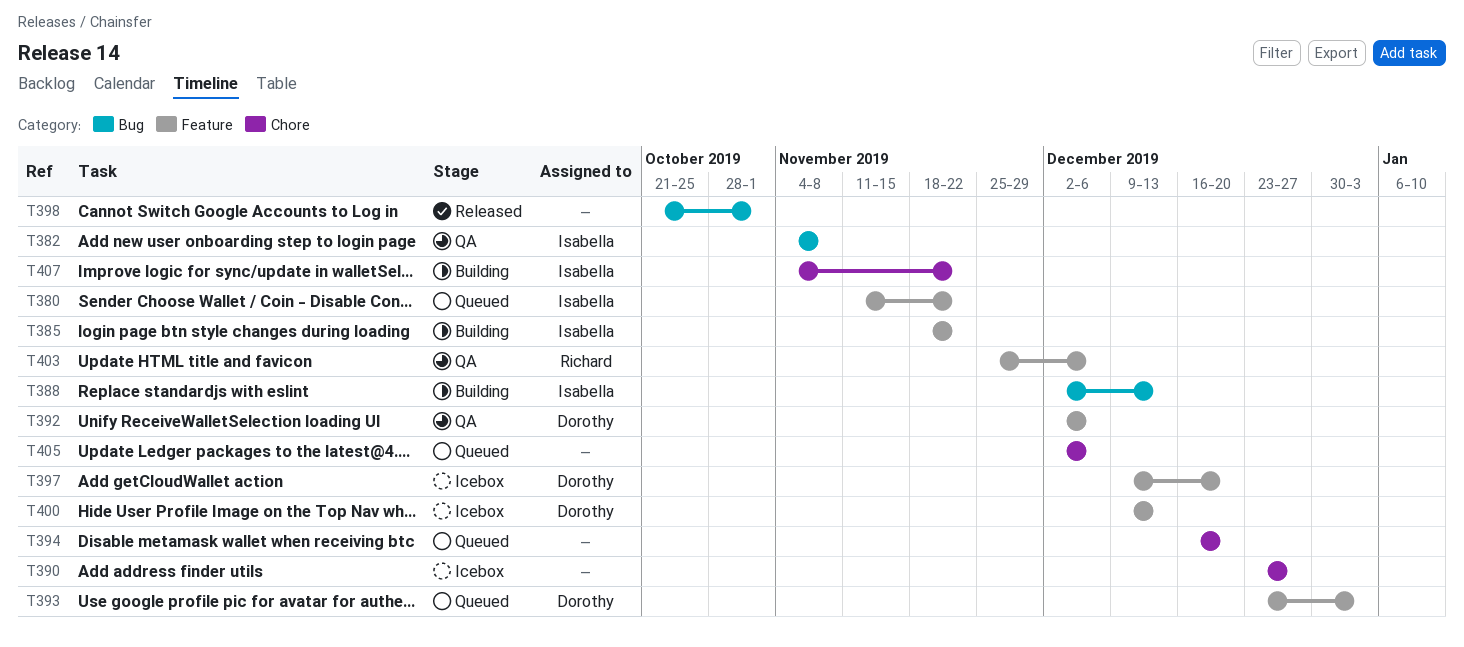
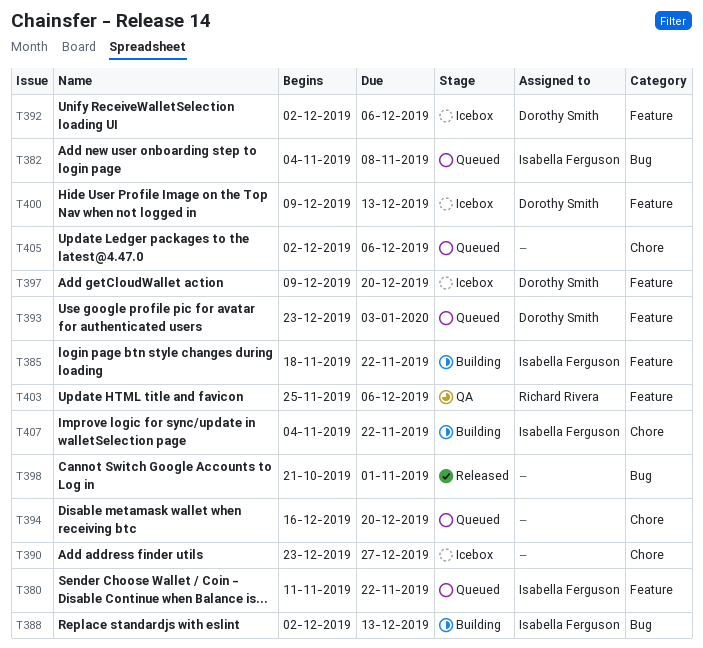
T382, status: QA -> Queued
T392, status: QA -> Icebox

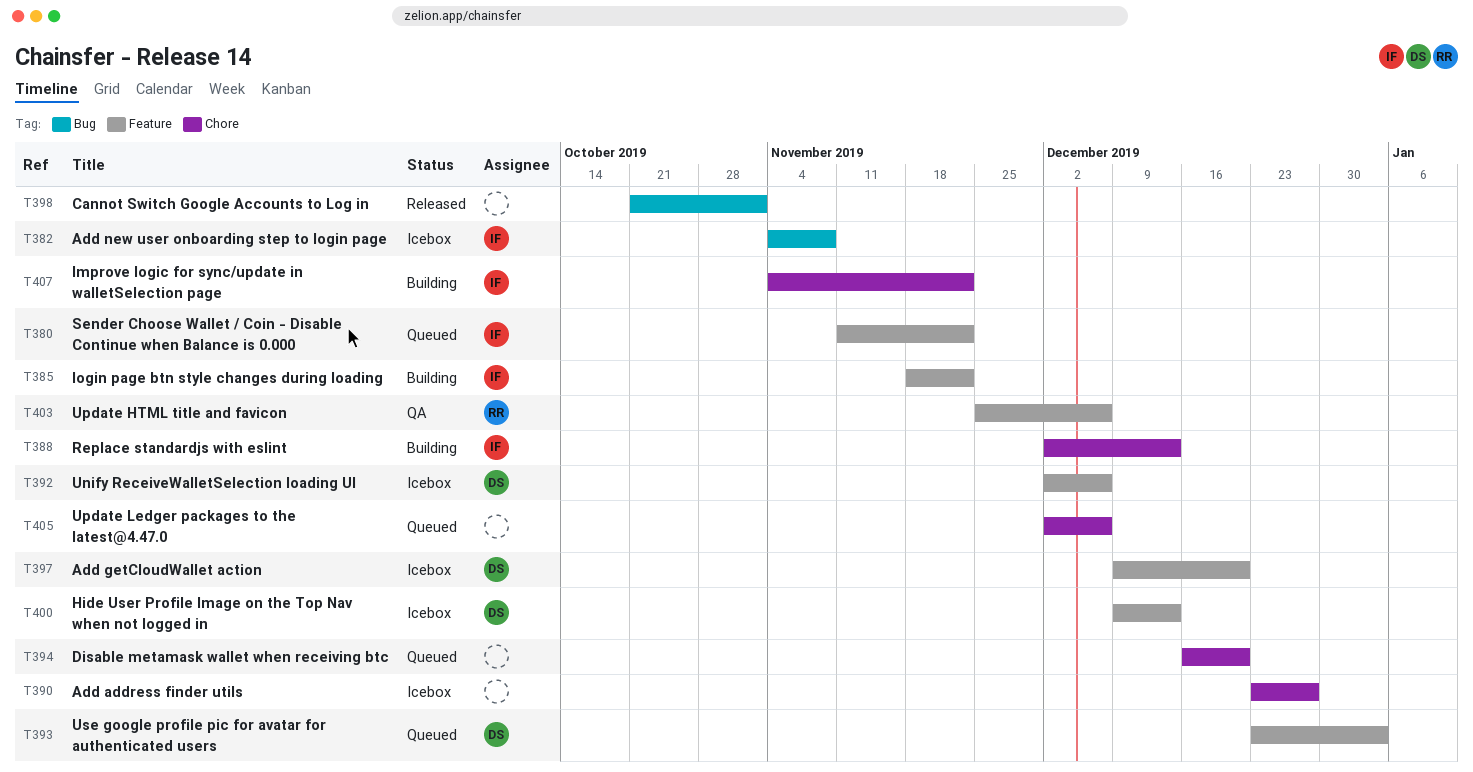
T382, status: Queued -> Icebox
T388, label: Bug -> Chore

